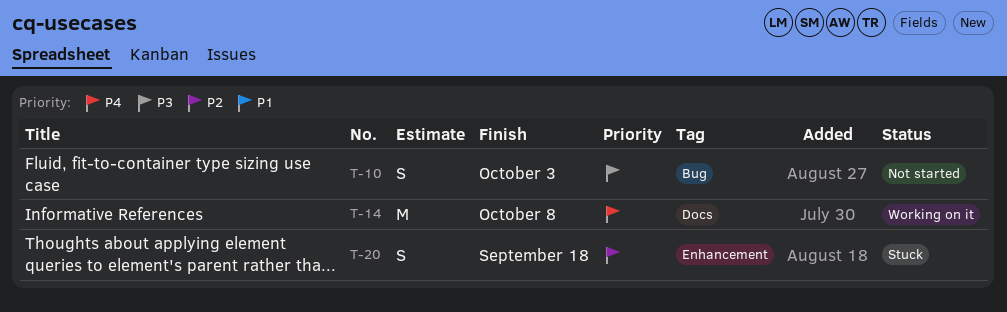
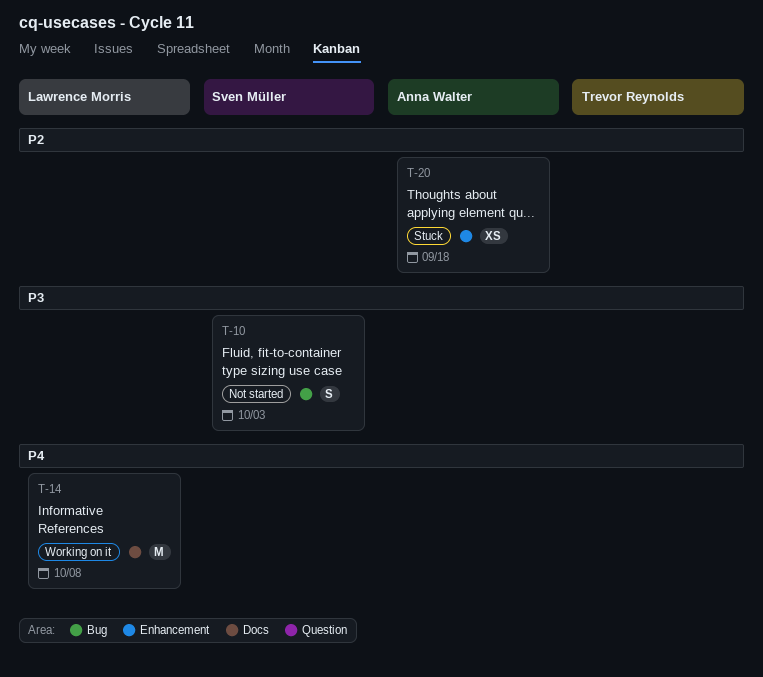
T-20, estimate: S -> XS

